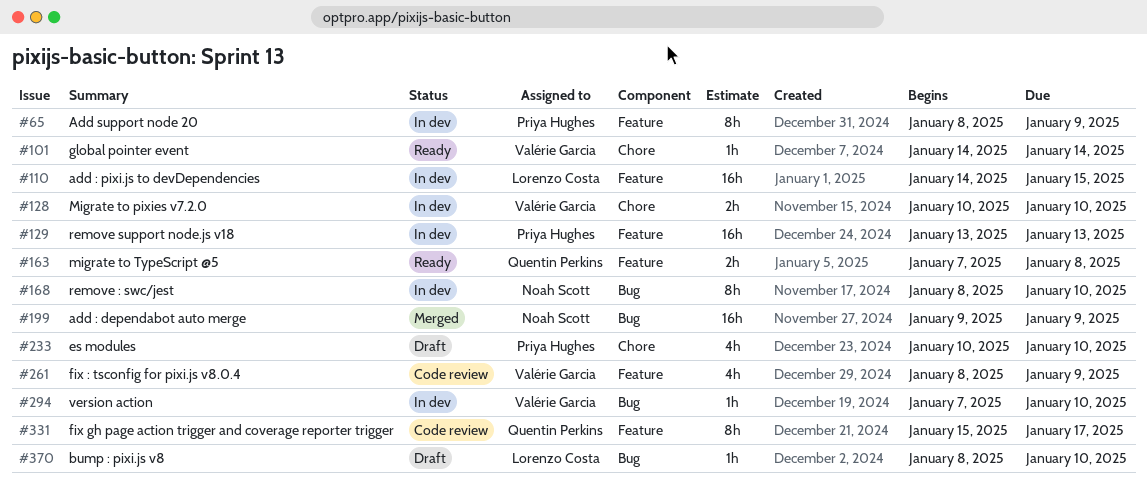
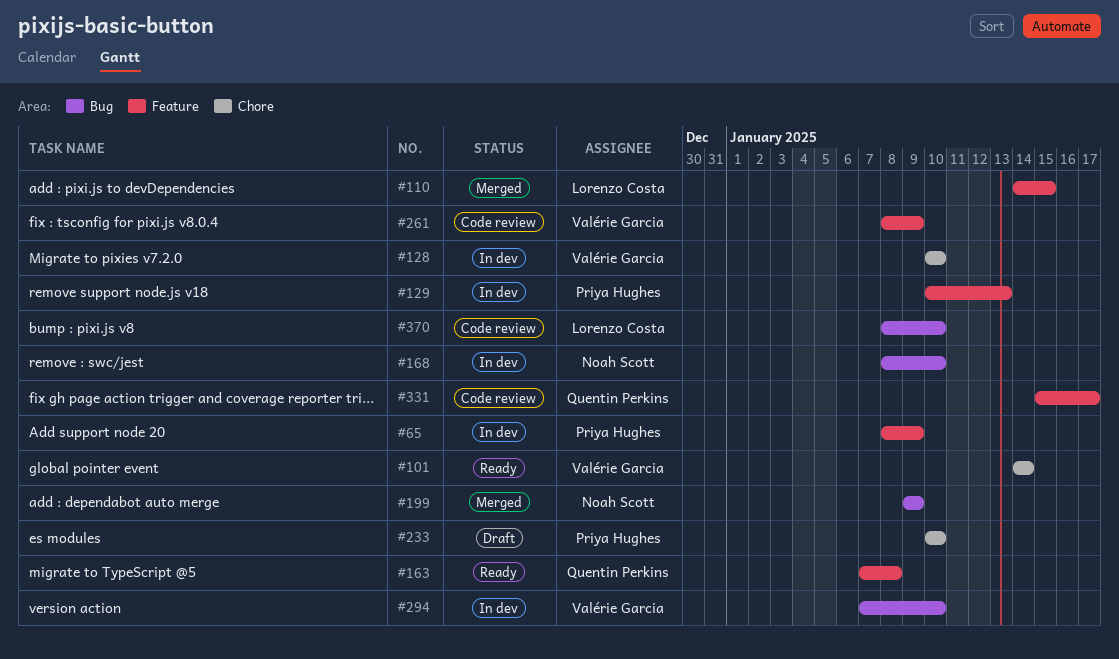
#110, status: In dev -> Merged
#129, start: Jan 13 -> Jan 10
#370, status: Draft -> Code review

